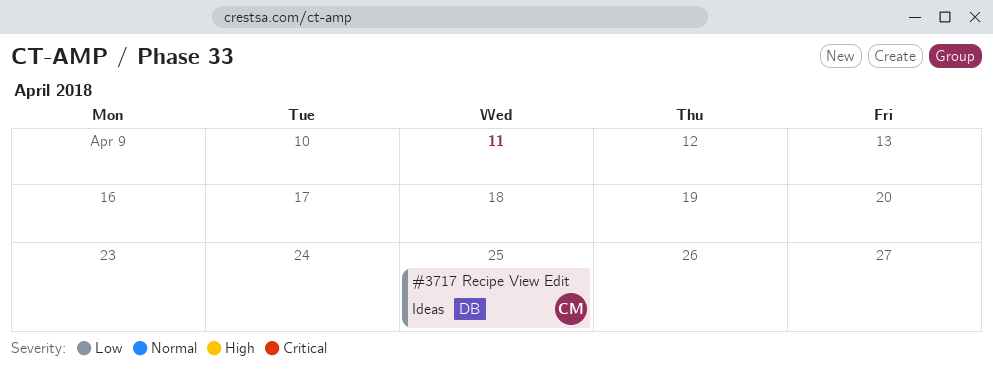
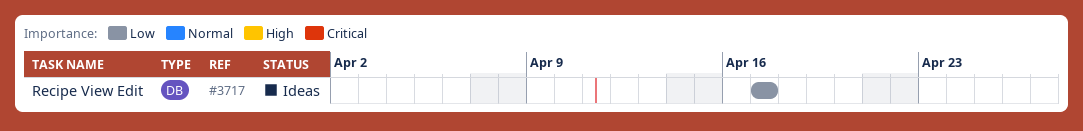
#3717, due: Apr 25 -> Apr 17

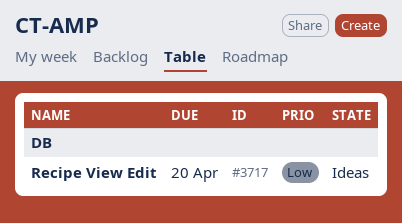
#3717, due: Apr 17 -> Apr 20

